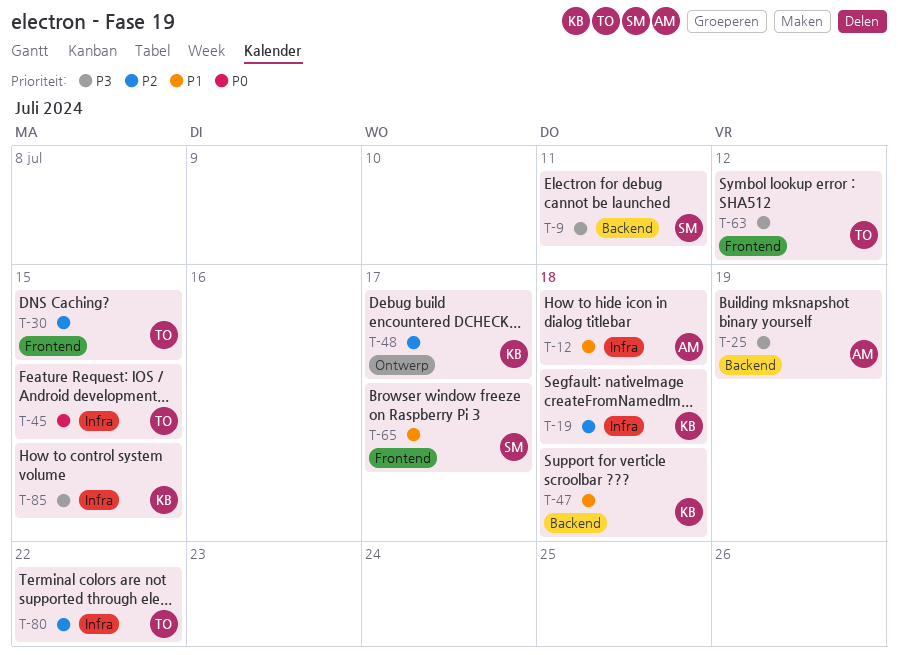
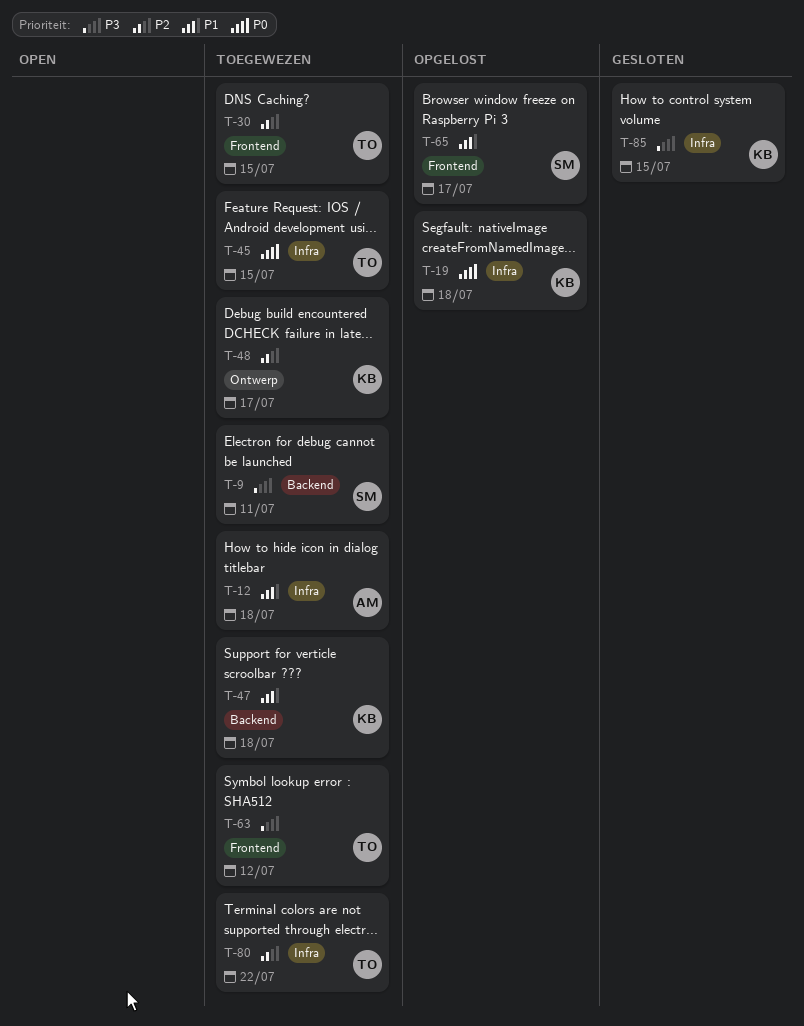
T-19, priority: P2 -> P0
T-25: present -> none

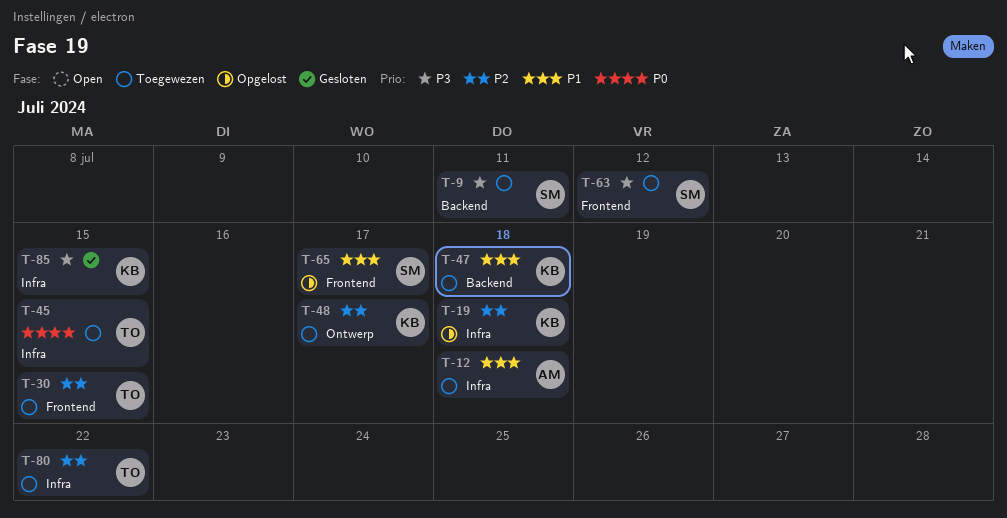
T-19, priority: P0 -> P2
T-63, owner: TO -> SM

